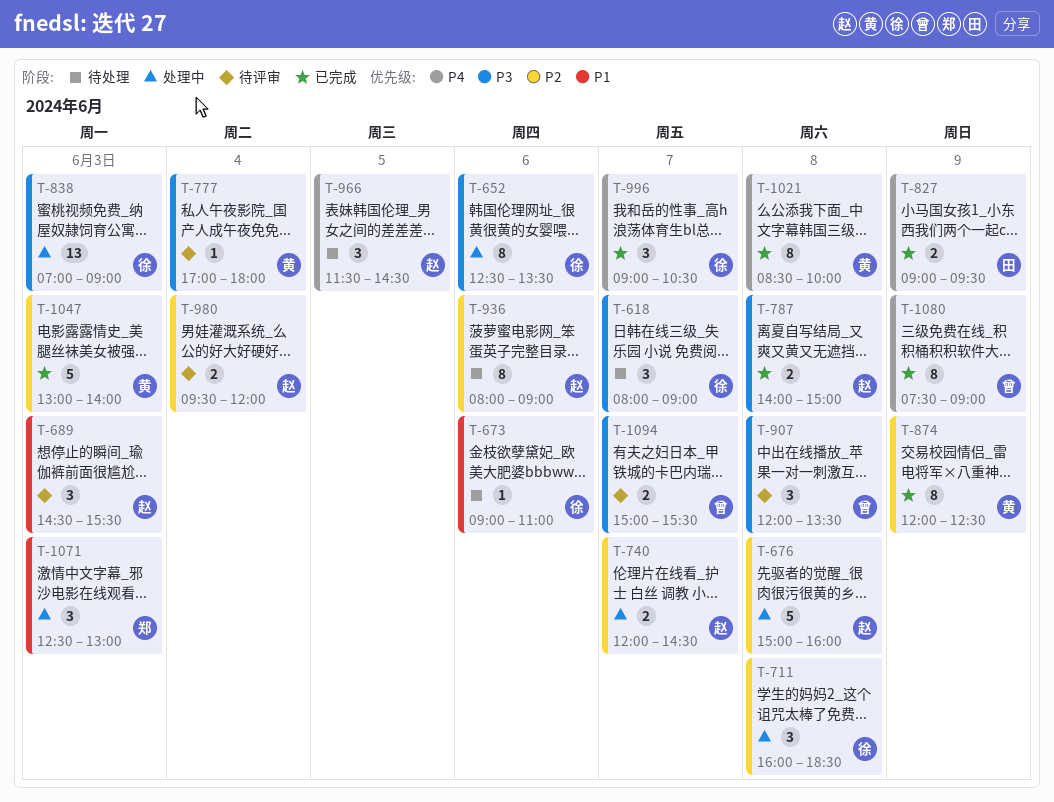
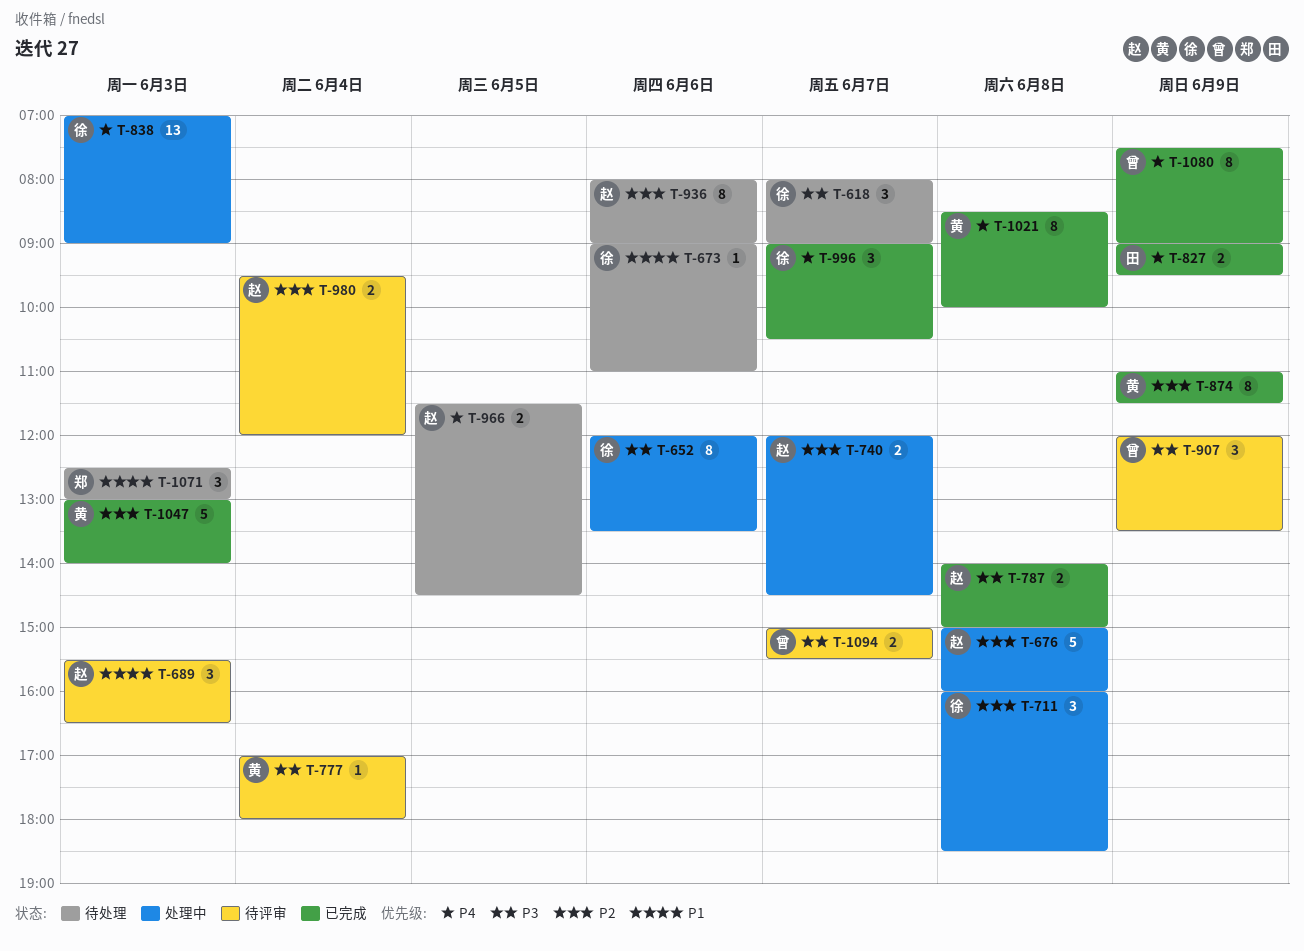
T-652, begins: 12:30 -> 12:00
T-689, begins: 14:30 -> 15:30
T-689, ends: 15:30 -> 16:30
T-838, priority: P3 -> P4
T-874, begins: 12:00 -> 11:00
T-874, ends: 12:30 -> 11:30
T-907, day: Jun 8 -> Jun 9
T-966, estimate: 3 -> 2
T-1071, status: 处理中 -> 待处理

